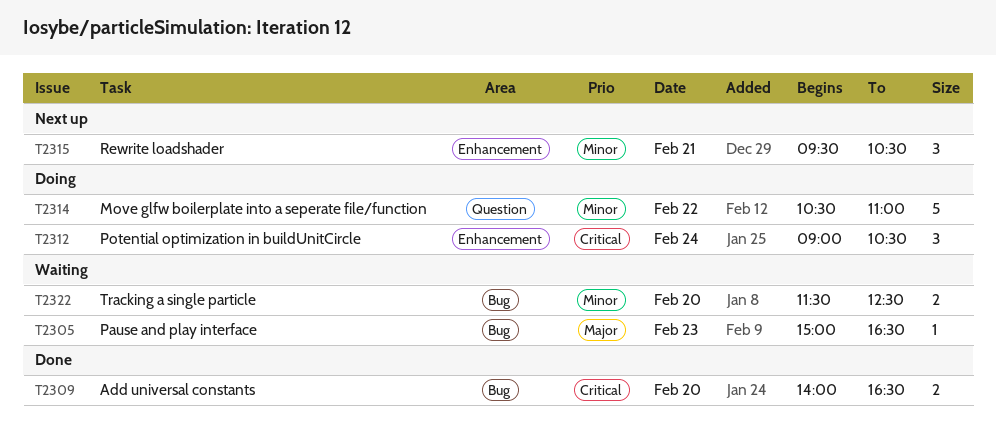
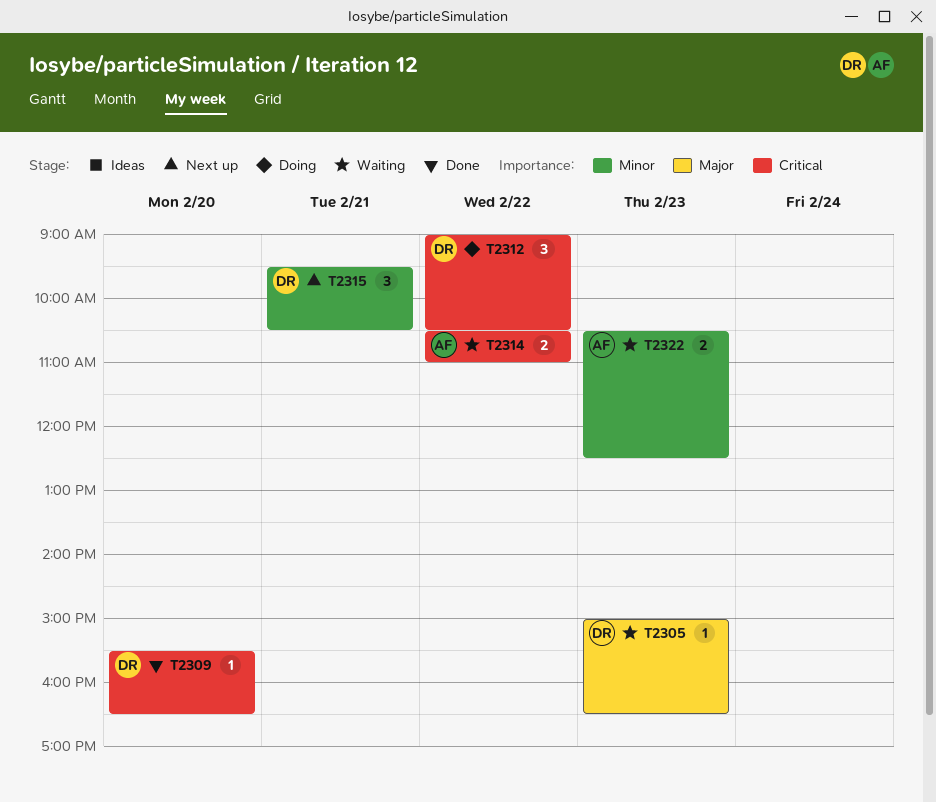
T2309, estimate: 2 -> 1
T2309, begins: 14:00 -> 15:30
T2312, day: Feb 24 -> Feb 22
T2314, status: Doing -> Waiting
T2314, priority: Minor -> Critical
T2314, estimate: 5 -> 2
T2322, day: Feb 20 -> Feb 23
T2322, begins: 11:30 -> 10:30

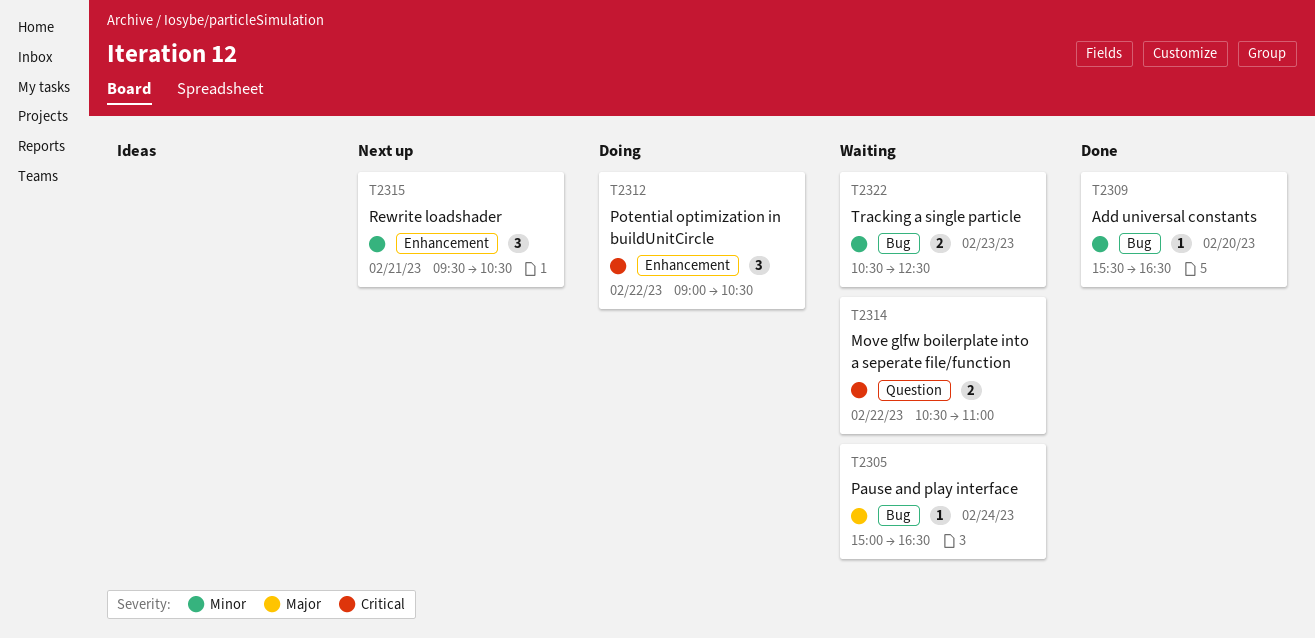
T2305, day: Feb 23 -> Feb 24
T2309, priority: Critical -> Minor

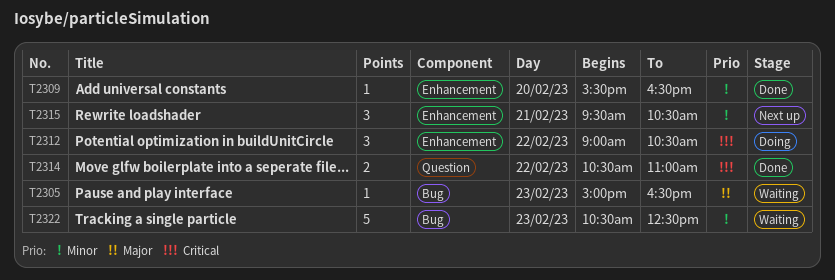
T2305, day: Feb 24 -> Feb 23
T2309, label: Bug -> Enhancement
T2314, status: Waiting -> Done
T2322, estimate: 2 -> 5

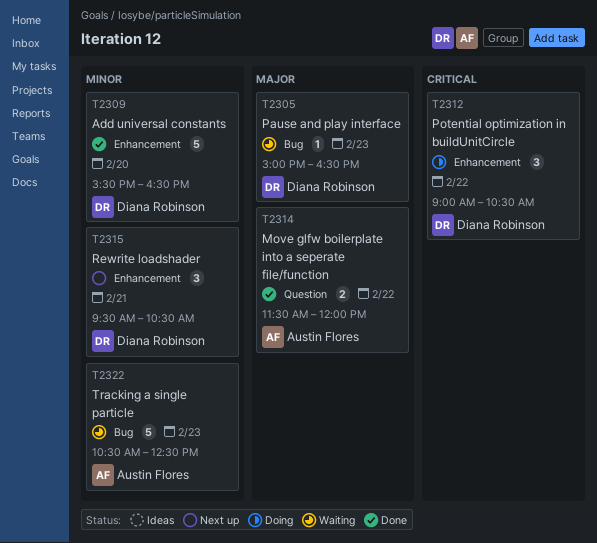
T2309, estimate: 1 -> 5
T2314, priority: Critical -> Major
T2314, begins: 10:30 -> 11:30
T2314, ends: 11:00 -> 12:00

